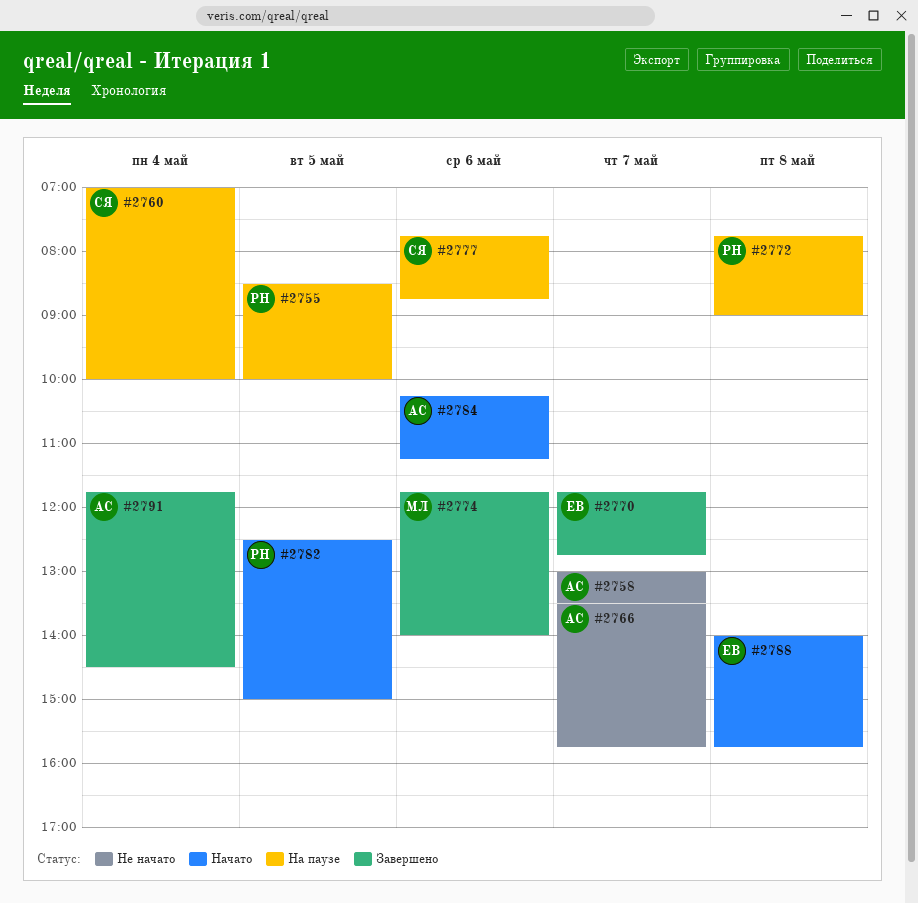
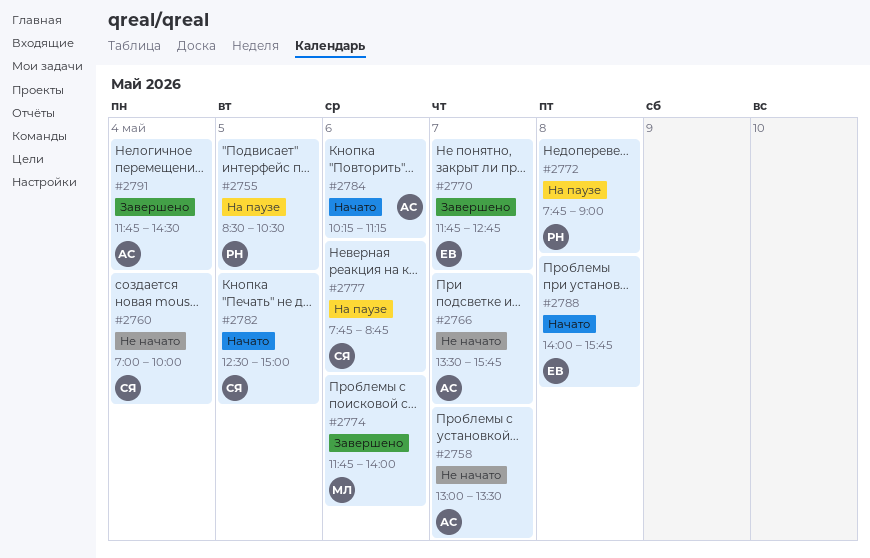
#2755, ends: 10:00 -> 10:30
#2760, status: На паузе -> Не начато
#2782, owner: РН -> СЯ

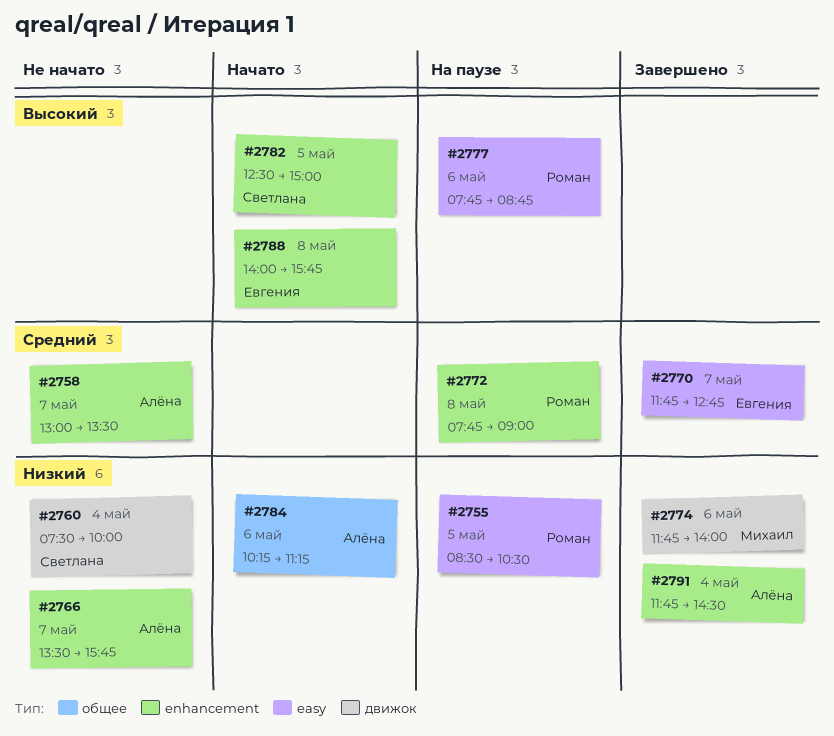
#2760, begins: 07:00 -> 07:30
#2777, owner: Светлана -> Роман

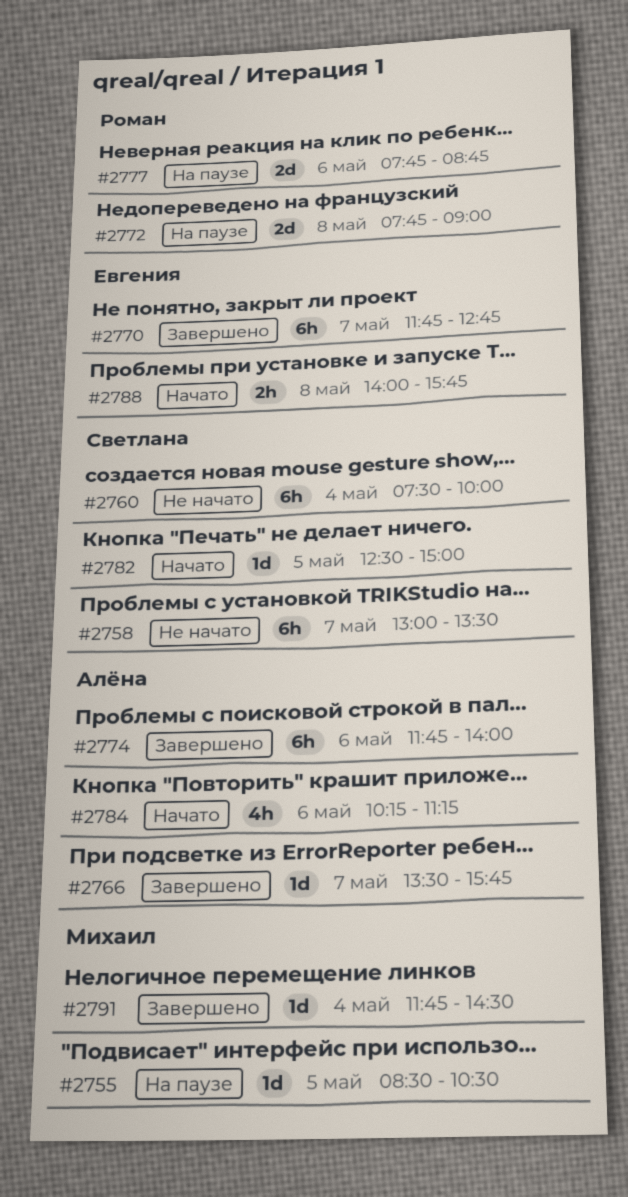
#2755, owner: Роман -> Михаил
#2758, owner: Алёна -> Светлана
#2766, status: Не начато -> Завершено
#2774, owner: Михаил -> Алёна
#2791, owner: Алёна -> Михаил

